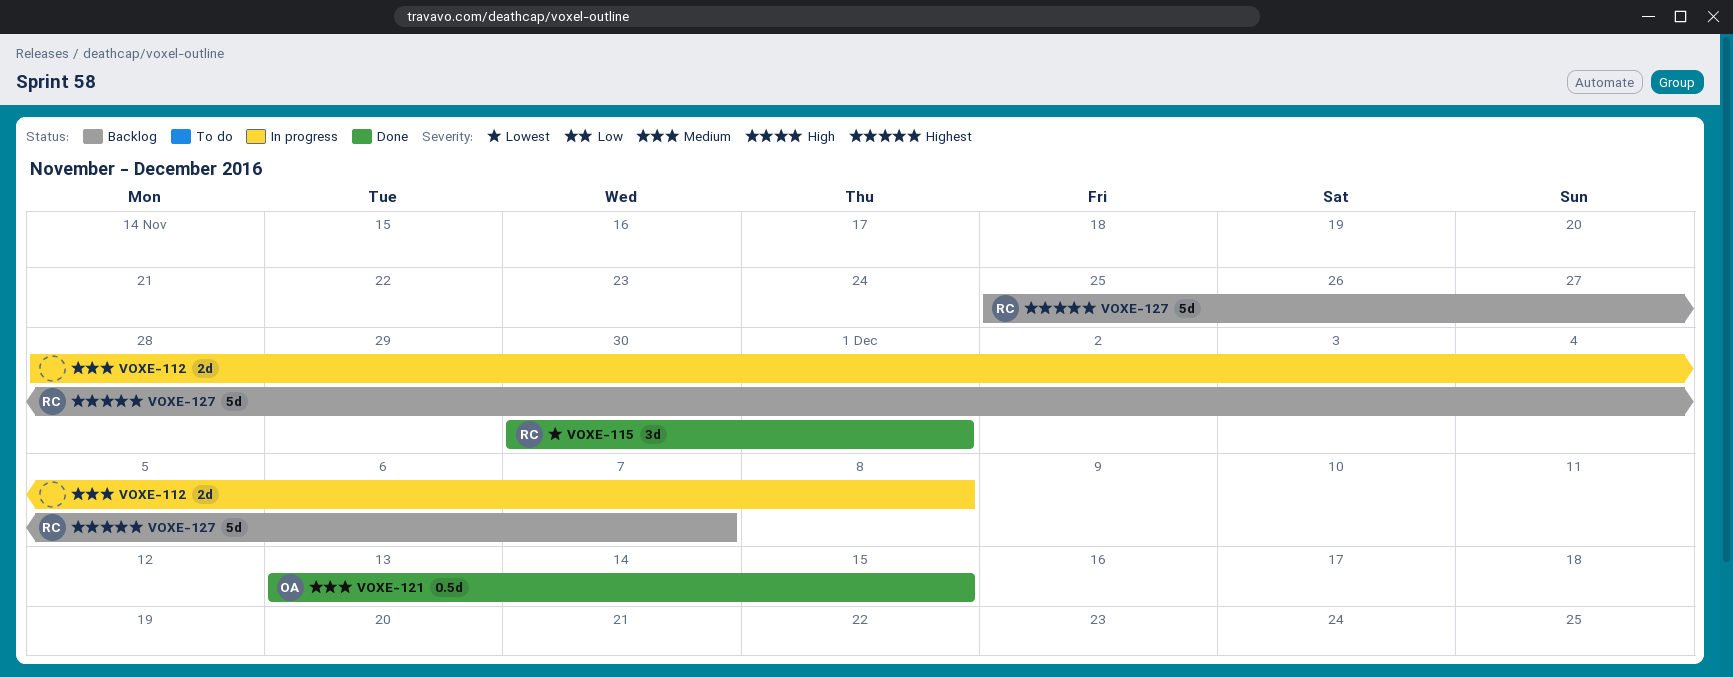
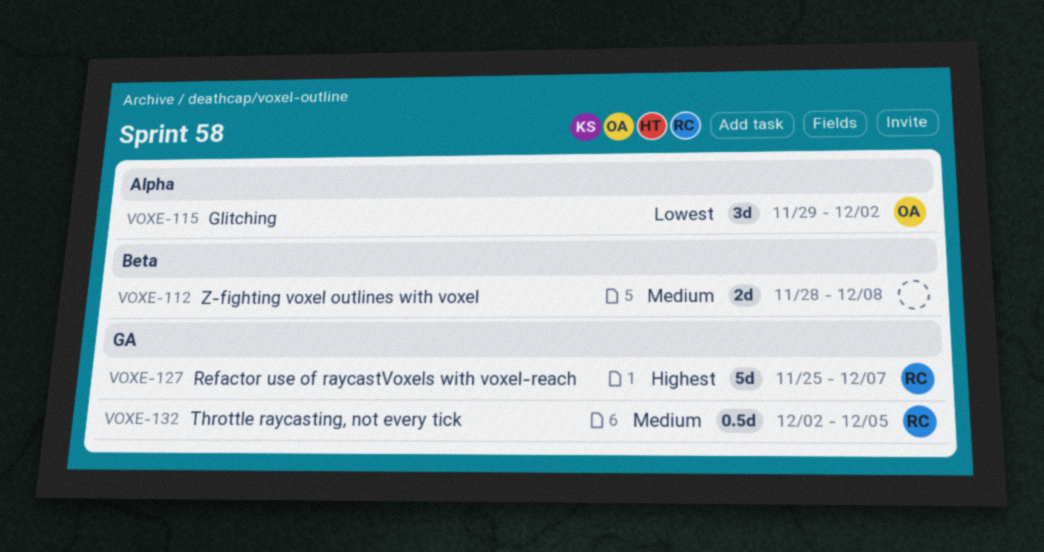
VOXE-115, owner: RC -> OA
VOXE-115, start: Nov 30 -> Nov 29
VOXE-115, due: Dec 1 -> Dec 2
VOXE-121: present -> none
VOXE-132: none -> present

